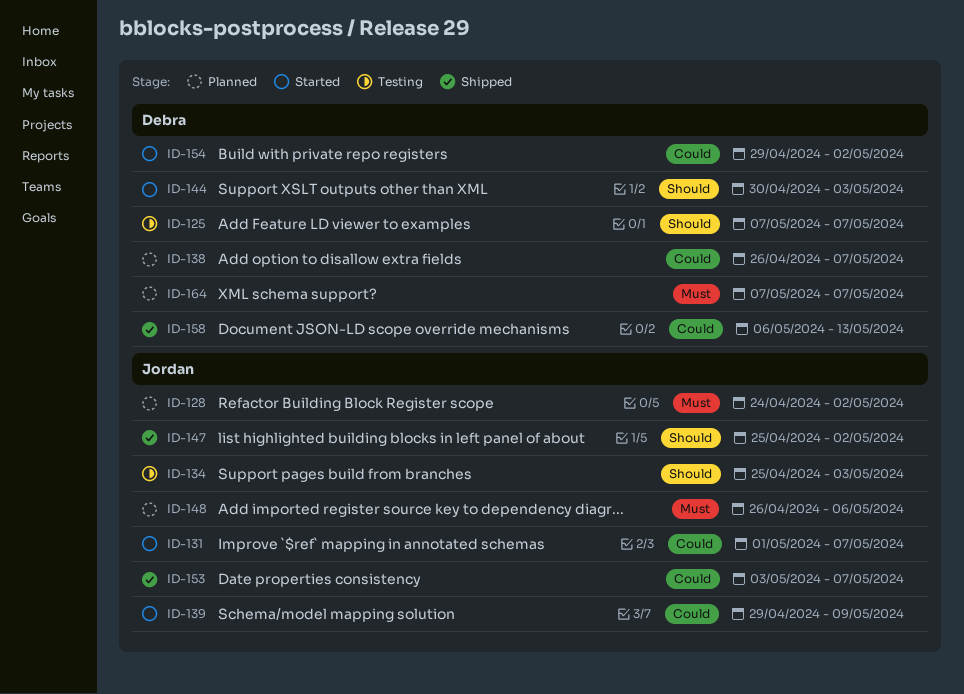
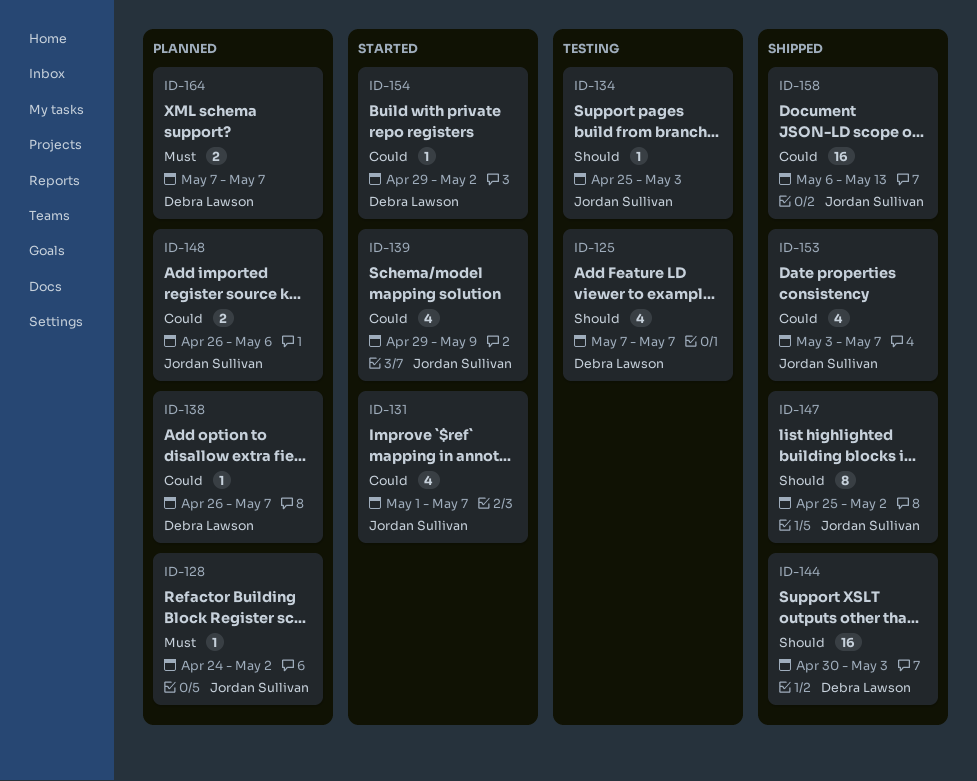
ID-144, status: Started -> Shipped
ID-148, priority: Must -> Could
ID-158, owner: Debra Lawson -> Jordan Sullivan

